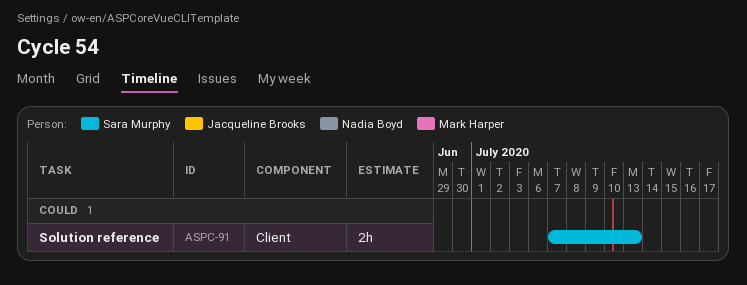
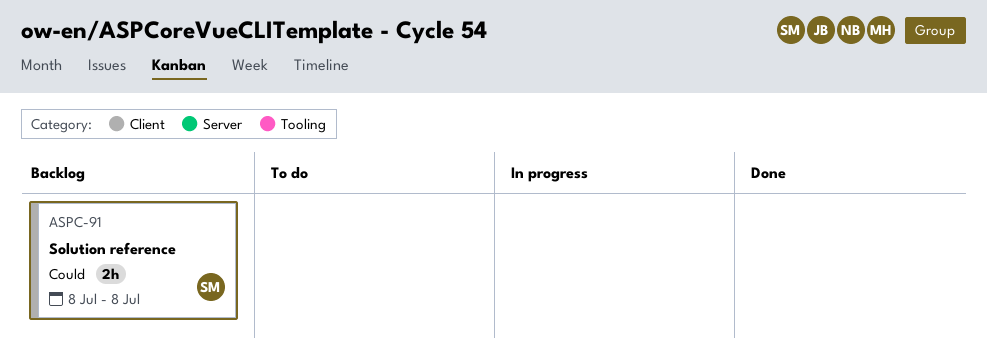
ASPC-91, start: Jul 7 -> Jul 8
ASPC-91, due: Jul 13 -> Jul 8

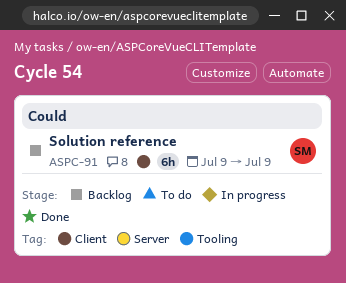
ASPC-91, estimate: 2h -> 6h
ASPC-91, start: Jul 8 -> Jul 9
ASPC-91, due: Jul 8 -> Jul 9

